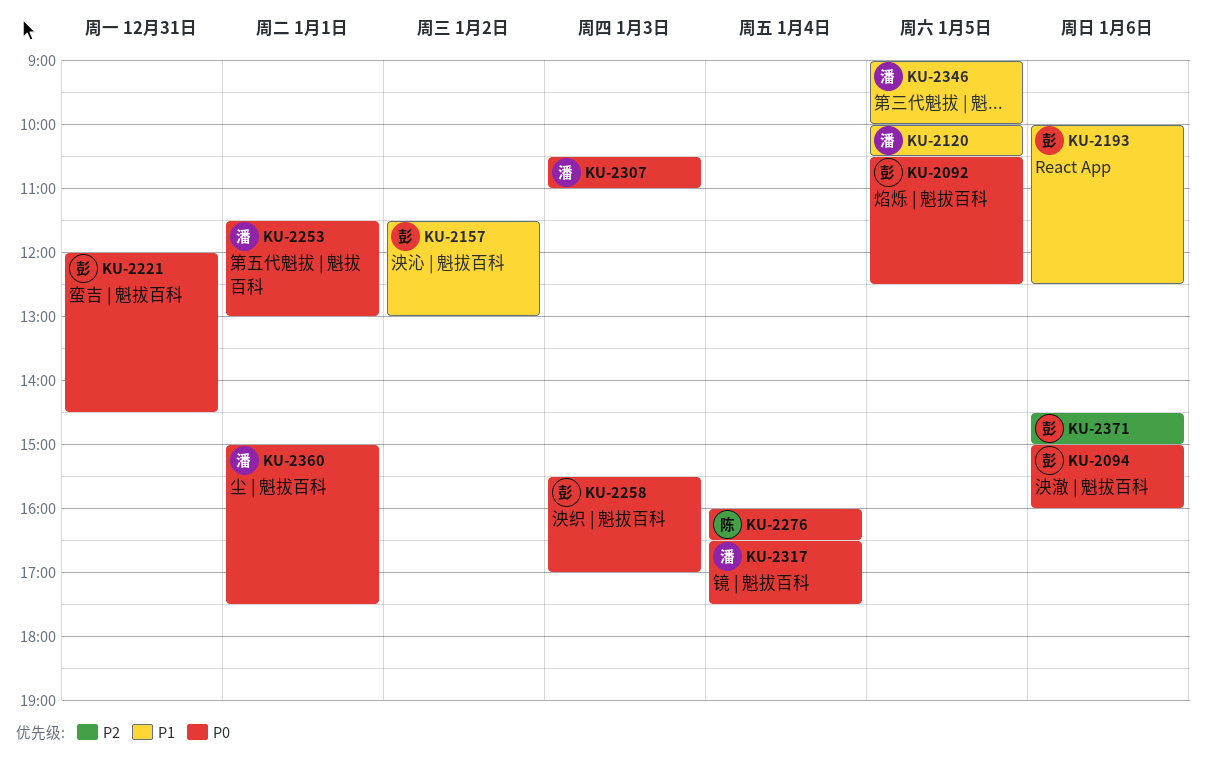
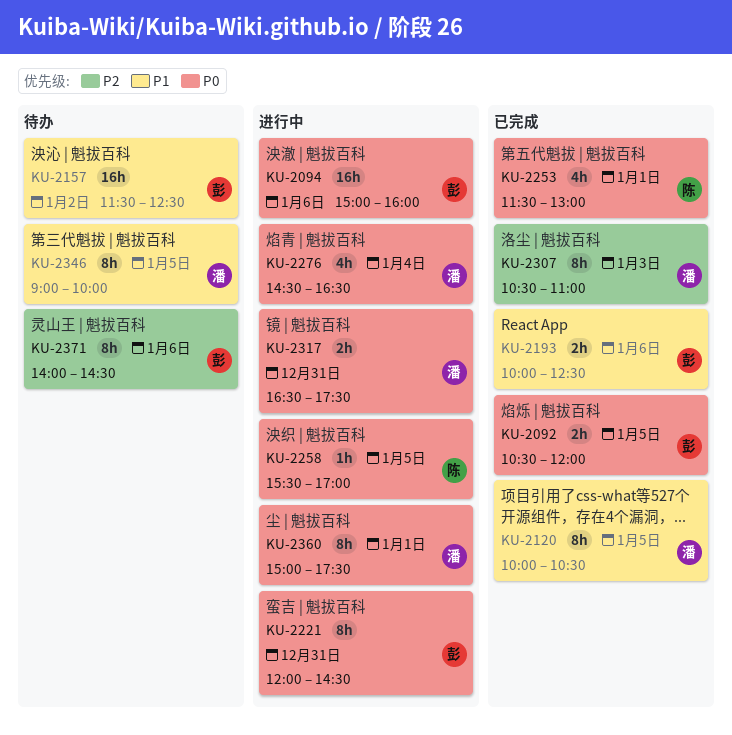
KU-2092, ends: 12:30 -> 12:00
KU-2157, ends: 13:00 -> 12:30
KU-2253, owner: 潘 -> 陈
KU-2258, owner: 彭 -> 陈
KU-2258, day: Jan 3 -> Jan 5
KU-2276, owner: 陈 -> 潘
KU-2276, begins: 16:00 -> 14:30
KU-2307, priority: P0 -> P2
KU-2317, day: Jan 4 -> Dec 31
KU-2371, begins: 14:30 -> 14:00
KU-2371, ends: 15:00 -> 14:30

